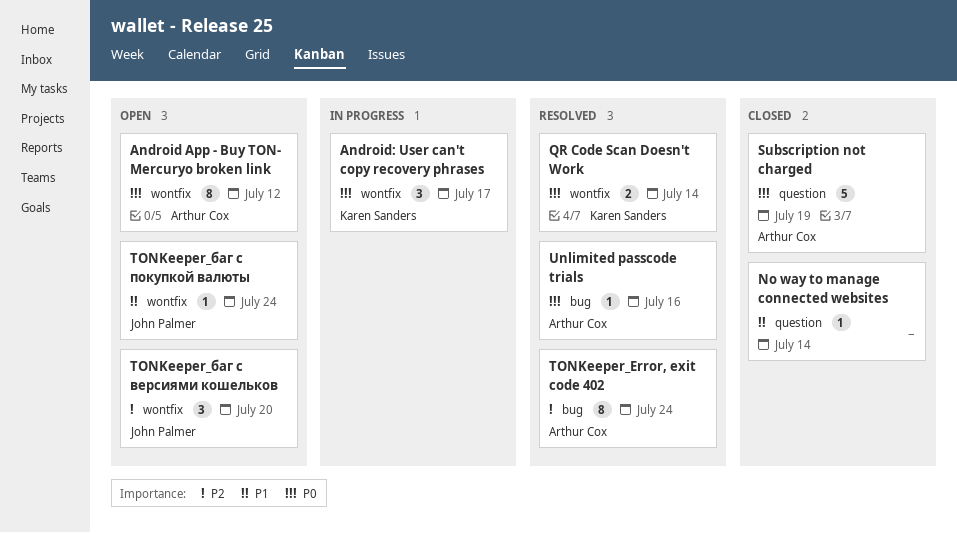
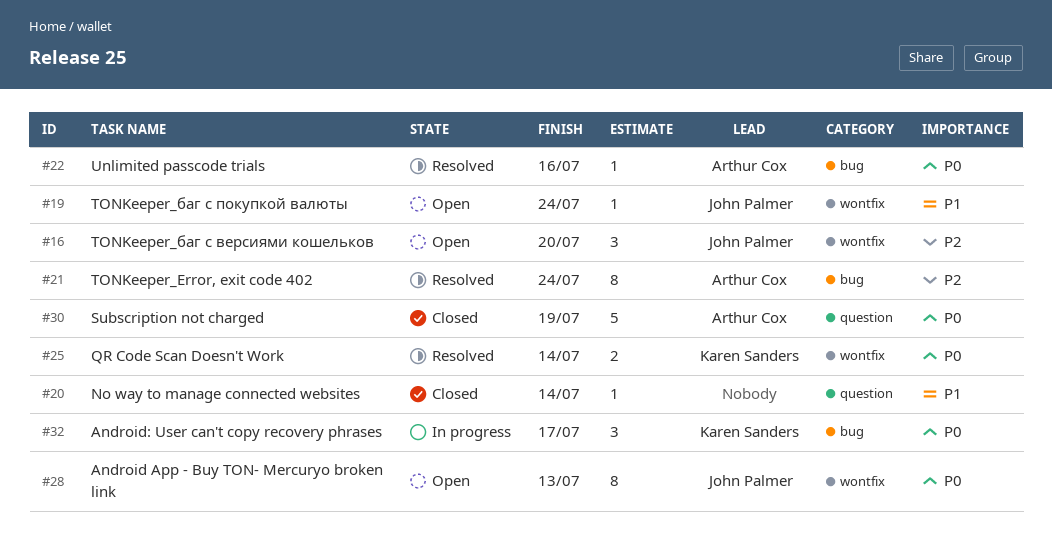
Android App - Buy TON- Mercuryo broken link, owner: Arthur Cox -> John Palmer
Android App - Buy TON- Mercuryo broken link, due: Jul 12 -> Jul 13
Android: User can't copy recovery phrases, label: wontfix -> bug

